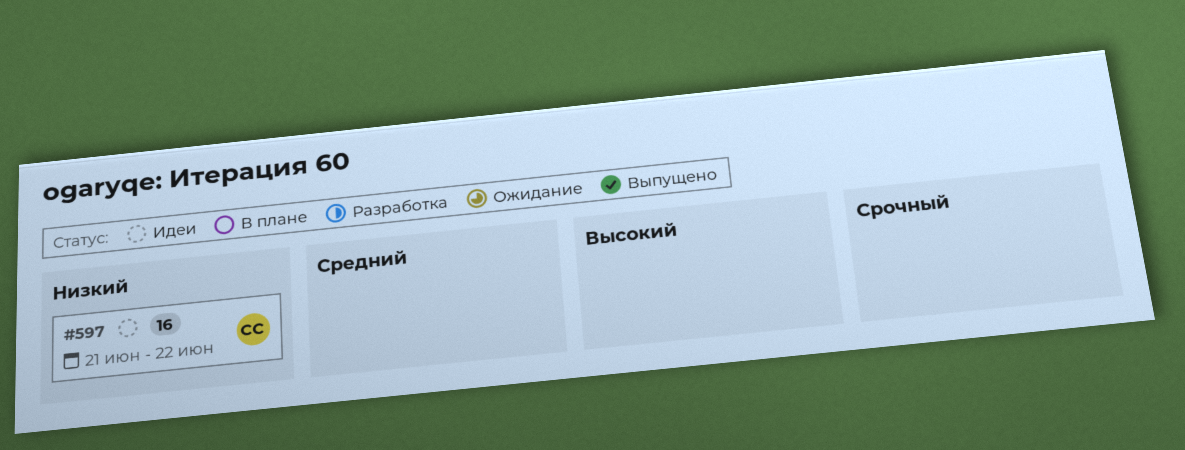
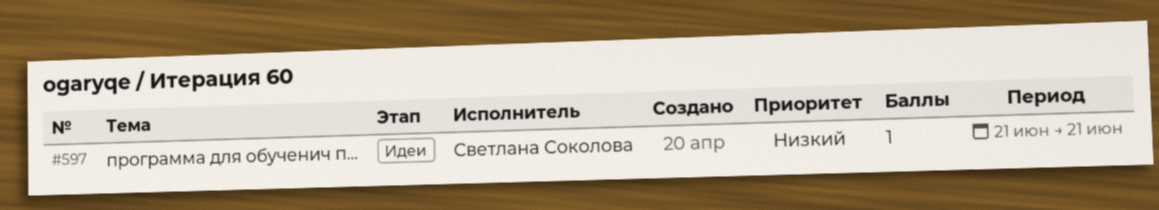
#597, estimate: 16 -> 1
#597, due: Jun 22 -> Jun 21

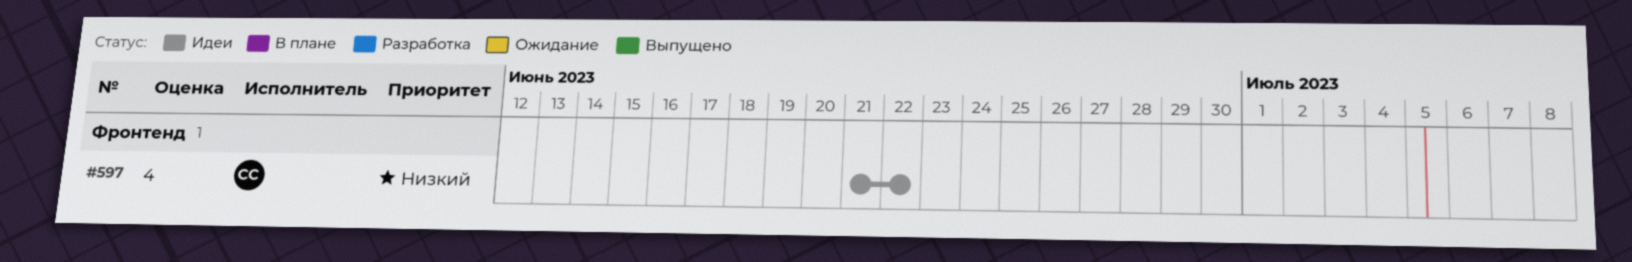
#597, estimate: 1 -> 4
#597, due: Jun 21 -> Jun 22

